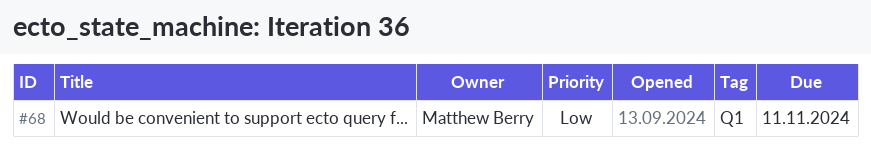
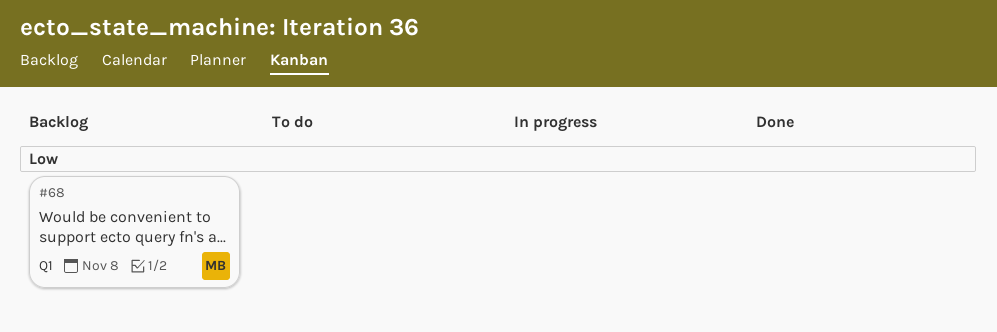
#68, due: Nov 11 -> Nov 8

